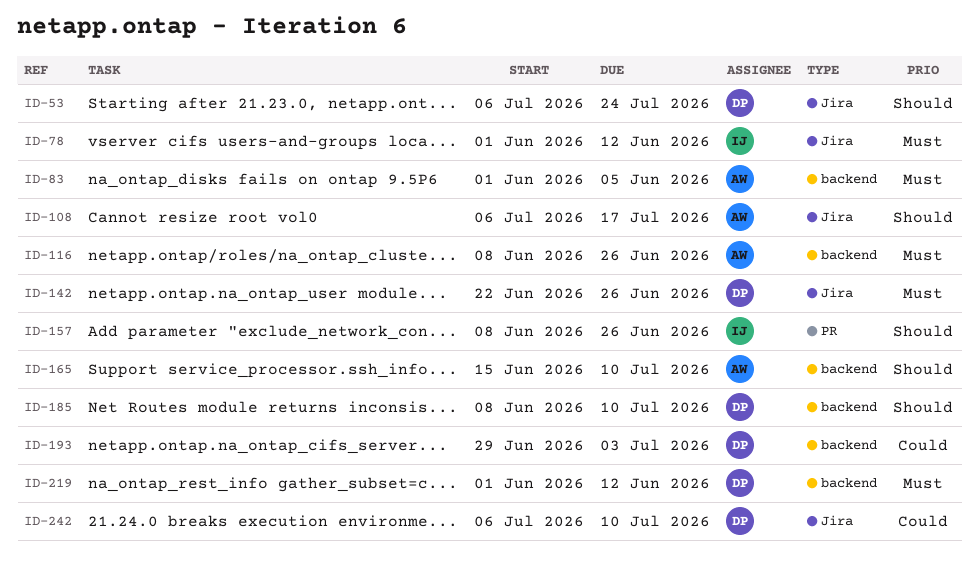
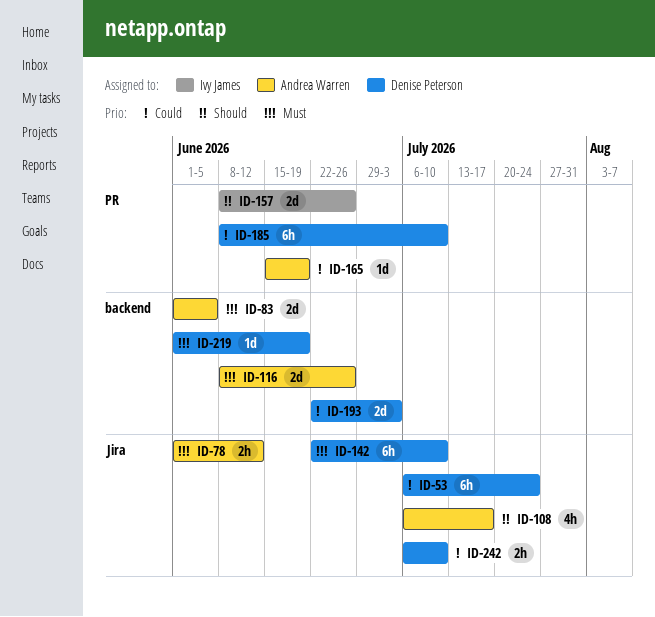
ID-53, priority: Should -> Could
ID-78, owner: Ivy James -> Andrea Warren
ID-142, due: Jun 26 -> Jul 10
ID-165, priority: Should -> Could
ID-165, label: backend -> PR
ID-165, due: Jul 10 -> Jun 19
ID-185, priority: Should -> Could
ID-185, label: backend -> PR
ID-193, start: Jun 29 -> Jun 22
ID-219, due: Jun 12 -> Jun 19

